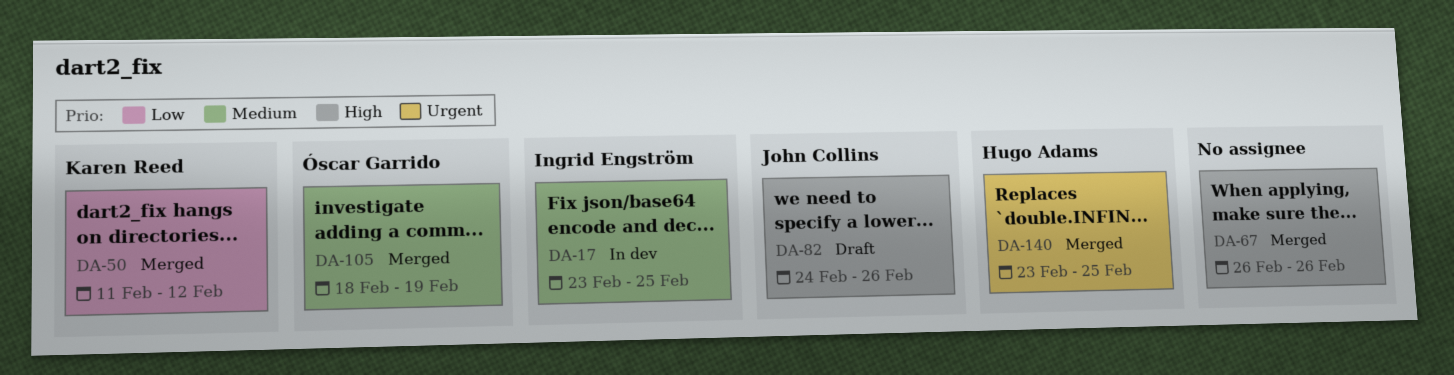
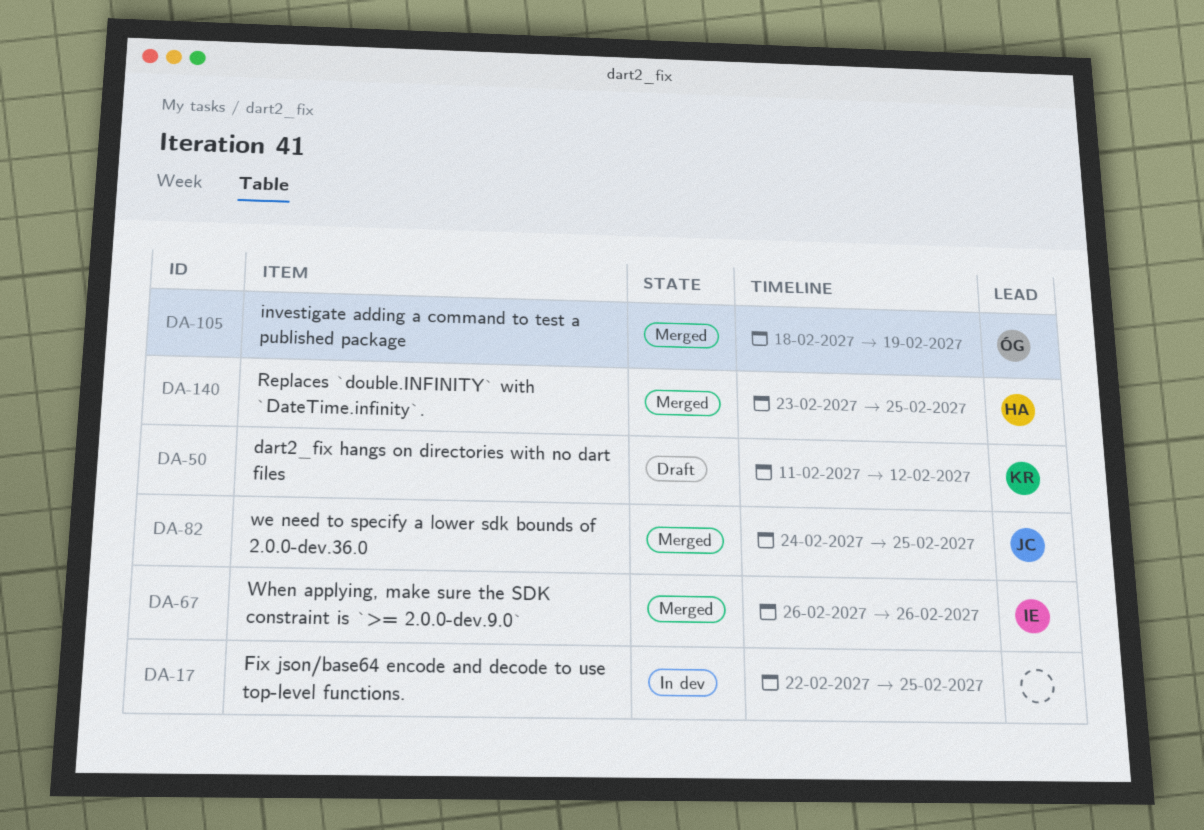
DA-17, owner: Ingrid Engström -> none
DA-17, start: Feb 23 -> Feb 22
DA-50, status: Merged -> Draft
DA-67, owner: none -> Ingrid Engström
DA-82, status: Draft -> Merged
DA-82, due: Feb 26 -> Feb 25

